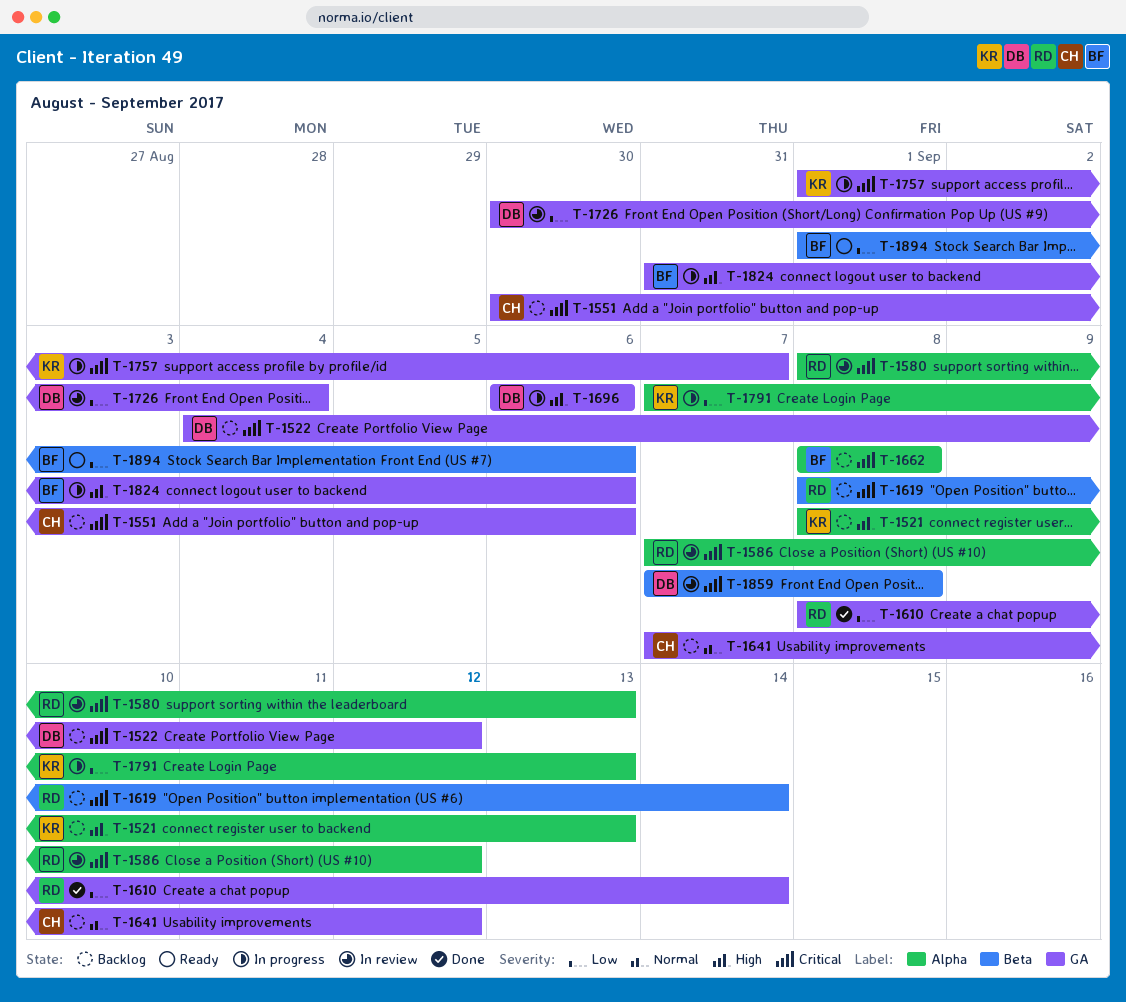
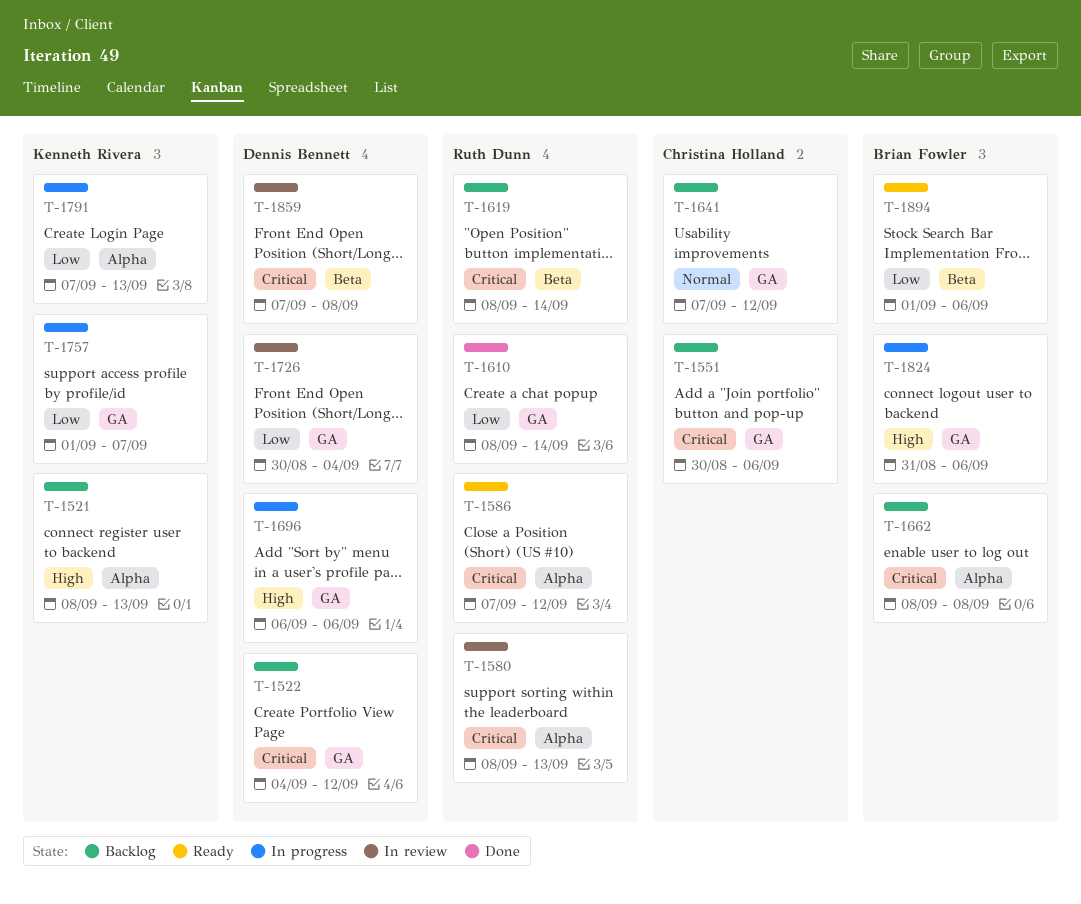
T-1586, status: In review -> Ready
T-1757, priority: Critical -> Low

